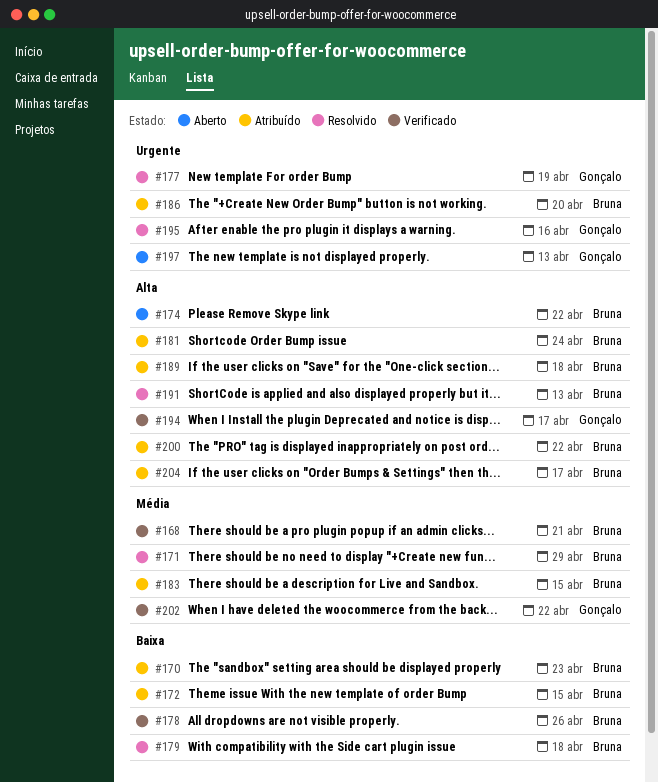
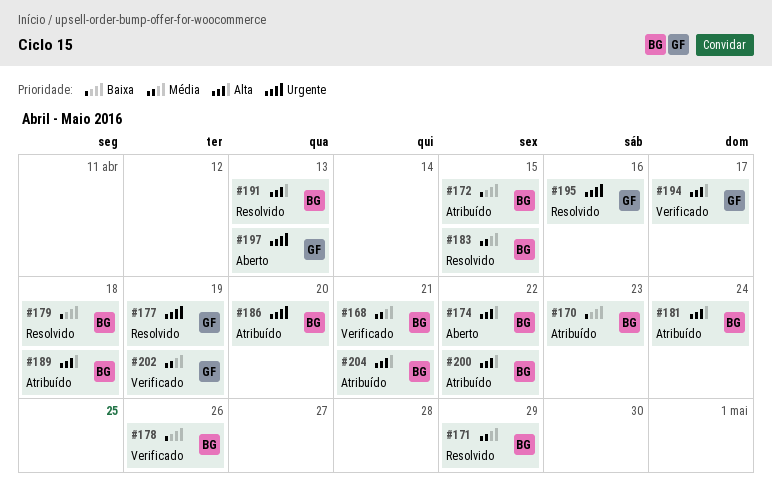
#183, status: Atribuído -> Resolvido
#202, due: Apr 22 -> Apr 19
#204, due: Apr 17 -> Apr 21

